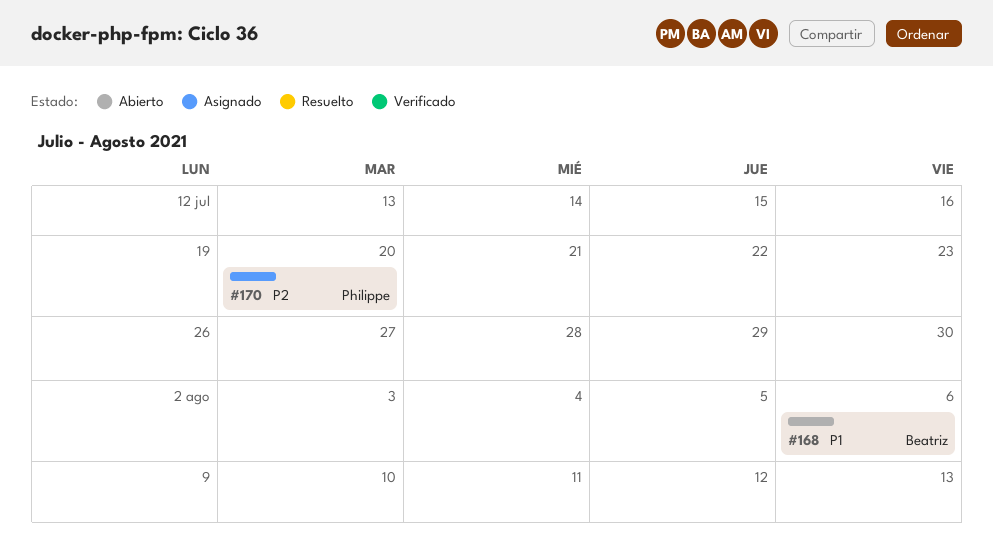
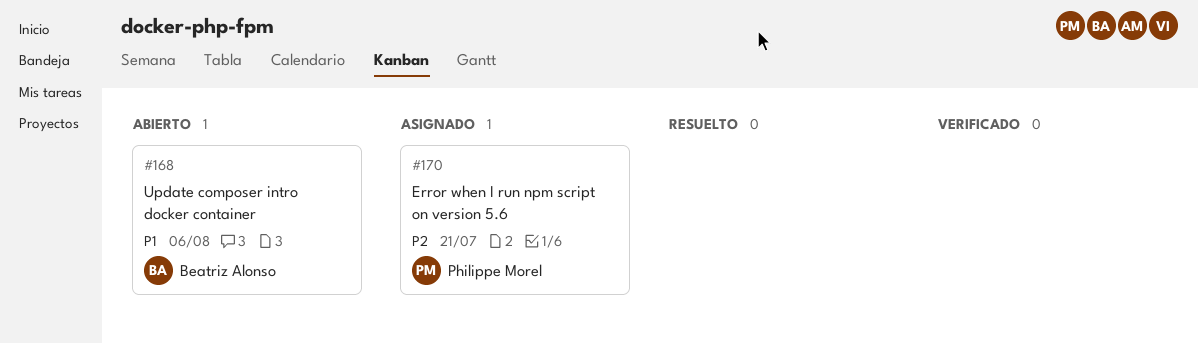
#170, due: Jul 20 -> Jul 21

